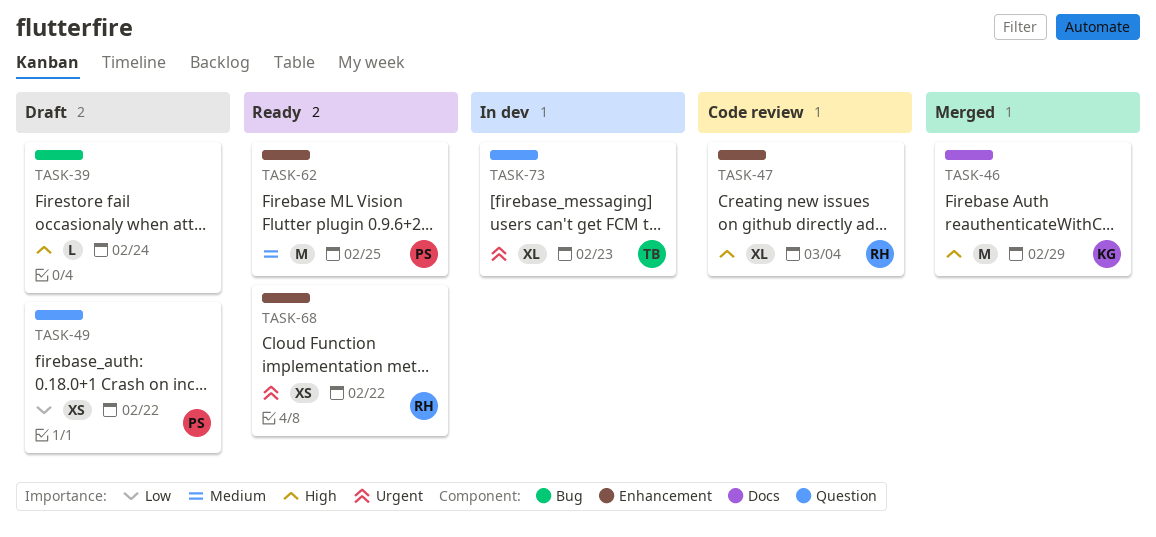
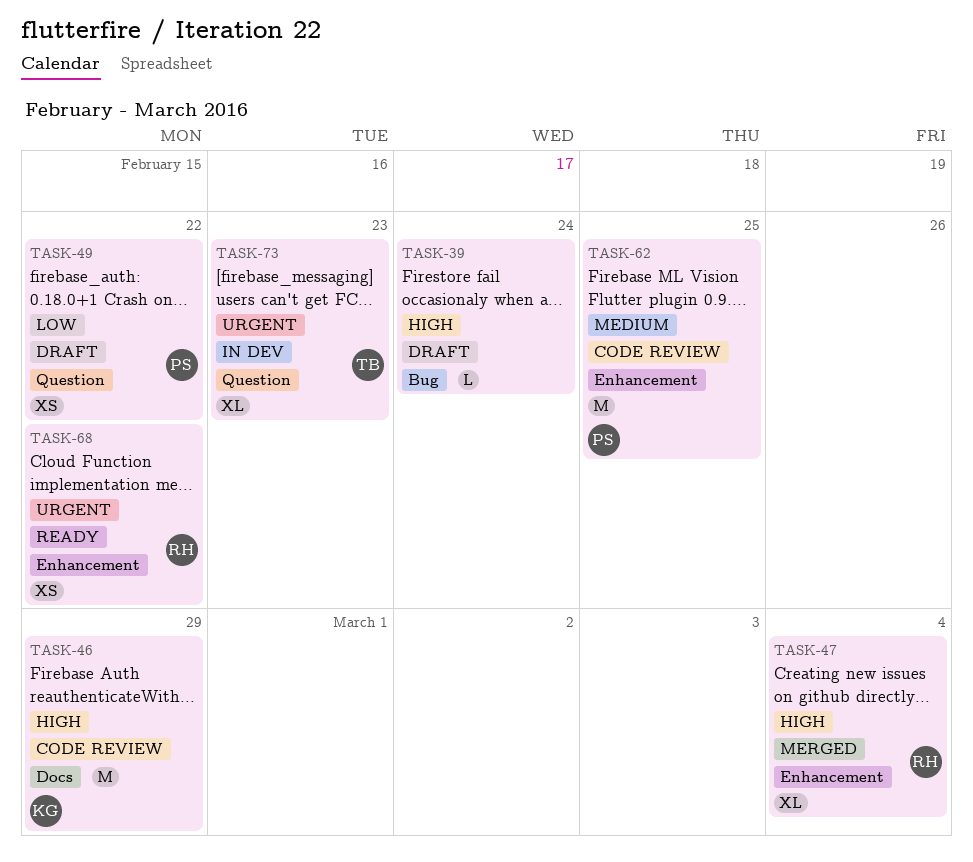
TASK-46, status: Merged -> Code review
TASK-47, status: Code review -> Merged
TASK-62, status: Ready -> Code review

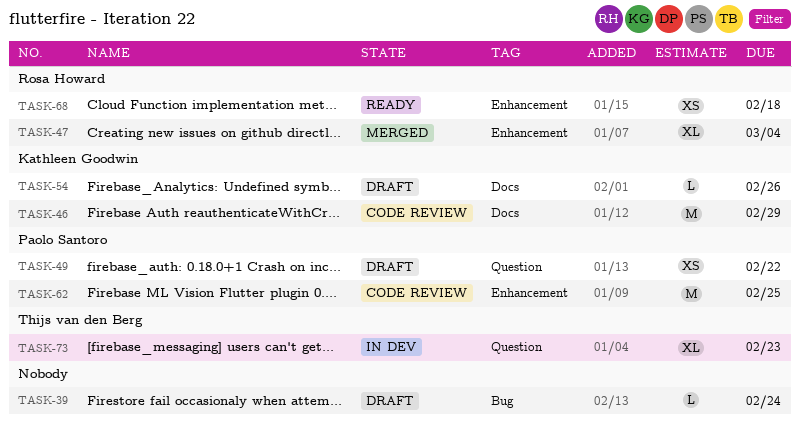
TASK-54: none -> present
TASK-68, due: Feb 22 -> Feb 18

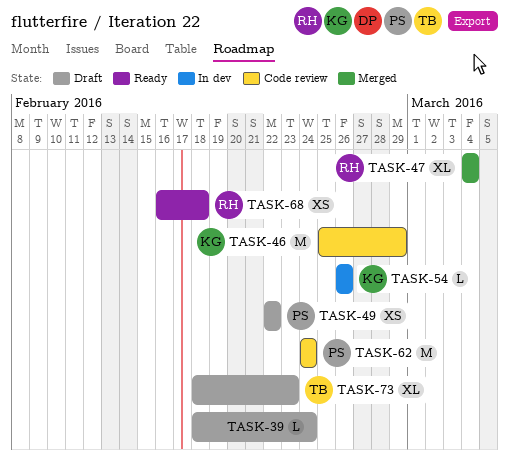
TASK-54, status: Draft -> In dev
TASK-62, due: Feb 25 -> Feb 24
TASK-73, status: In dev -> Draft

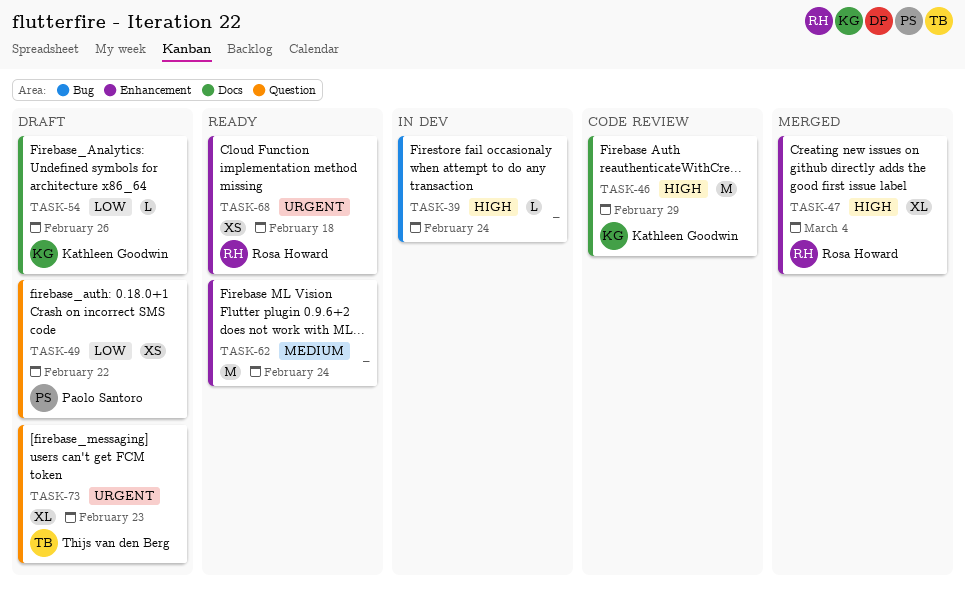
TASK-39, status: Draft -> In dev
TASK-54, status: In dev -> Draft
TASK-62, status: Code review -> Ready
TASK-62, owner: Paolo Santoro -> none

